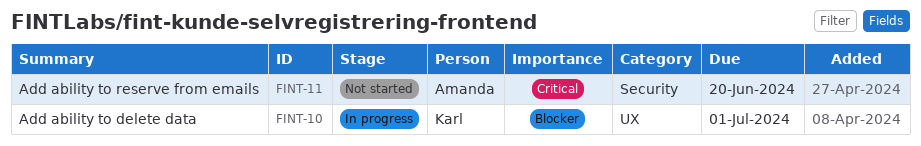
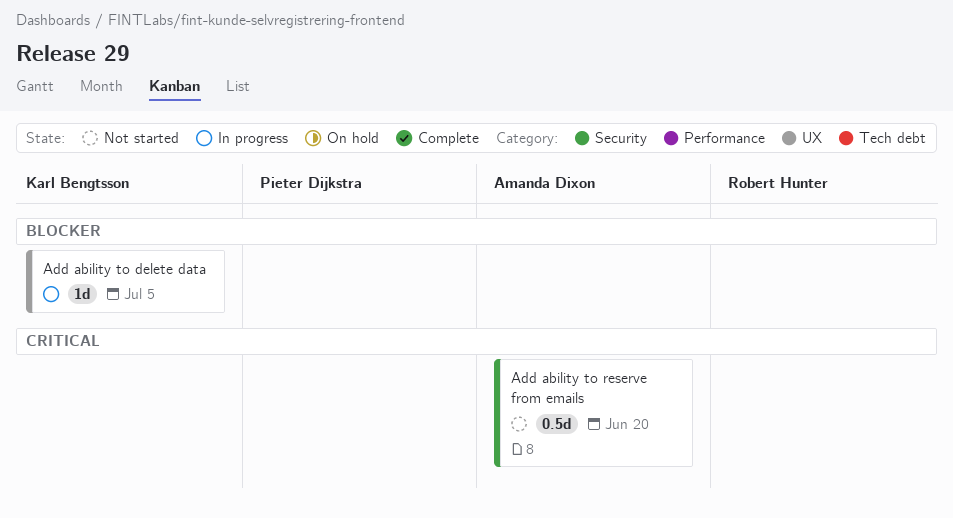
Add ability to delete data, due: Jul 1 -> Jul 5

